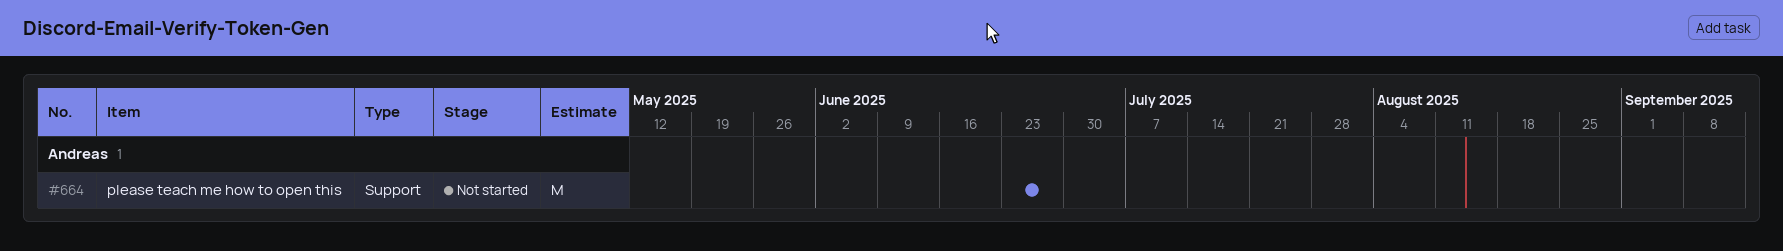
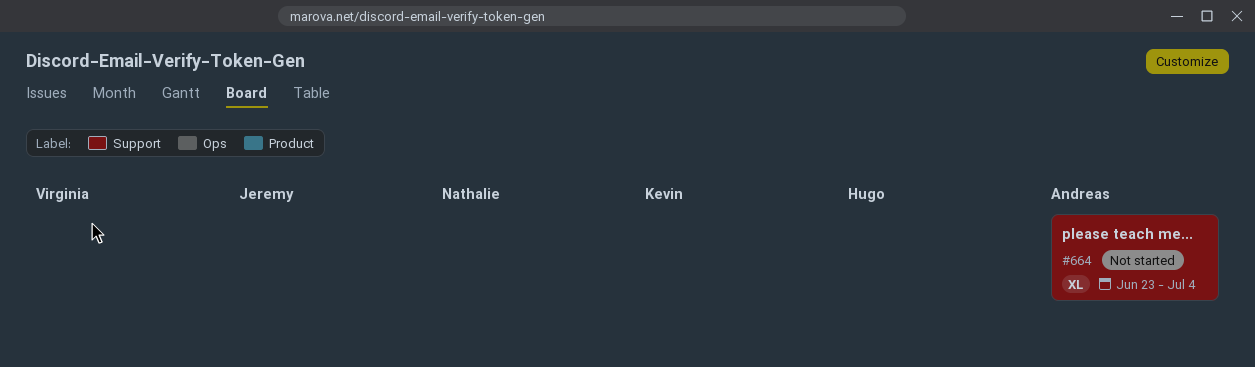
#664, estimate: M -> XL
#664, due: Jun 27 -> Jul 4

